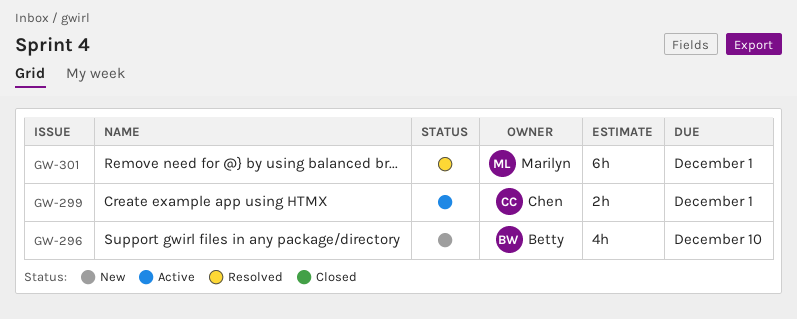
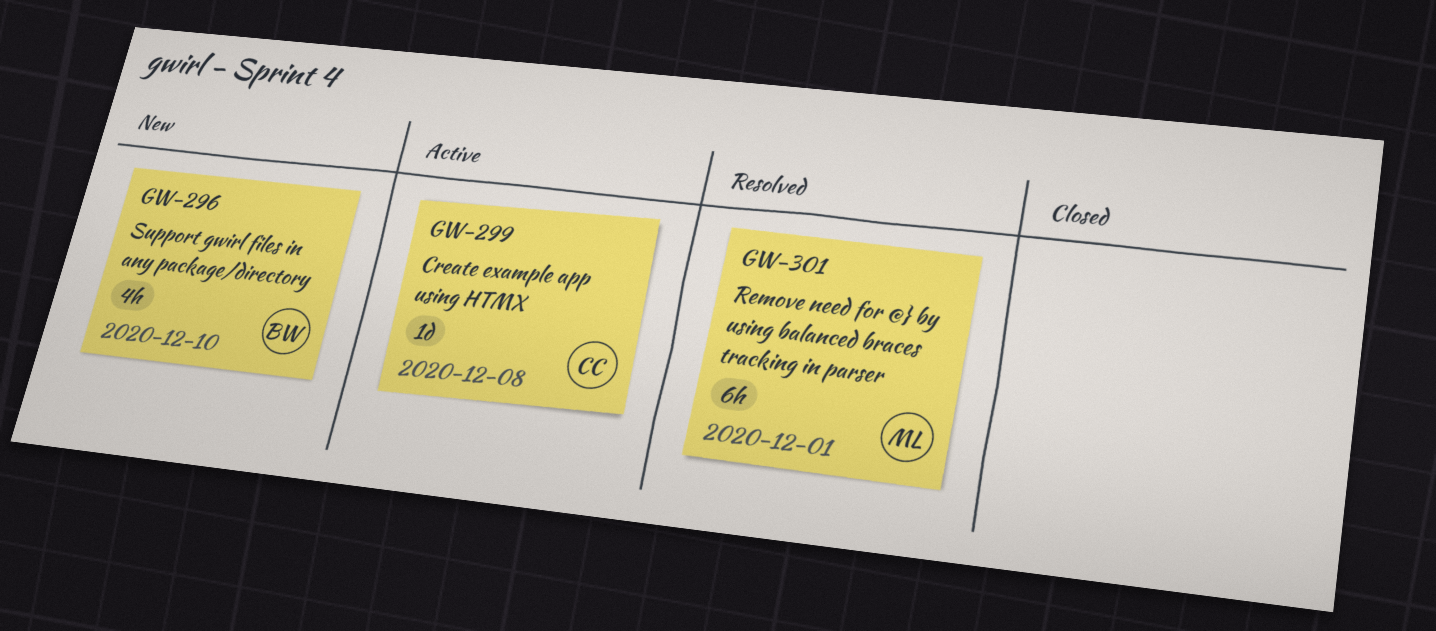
GW-299, estimate: 2h -> 1d
GW-299, due: Dec 1 -> Dec 8

